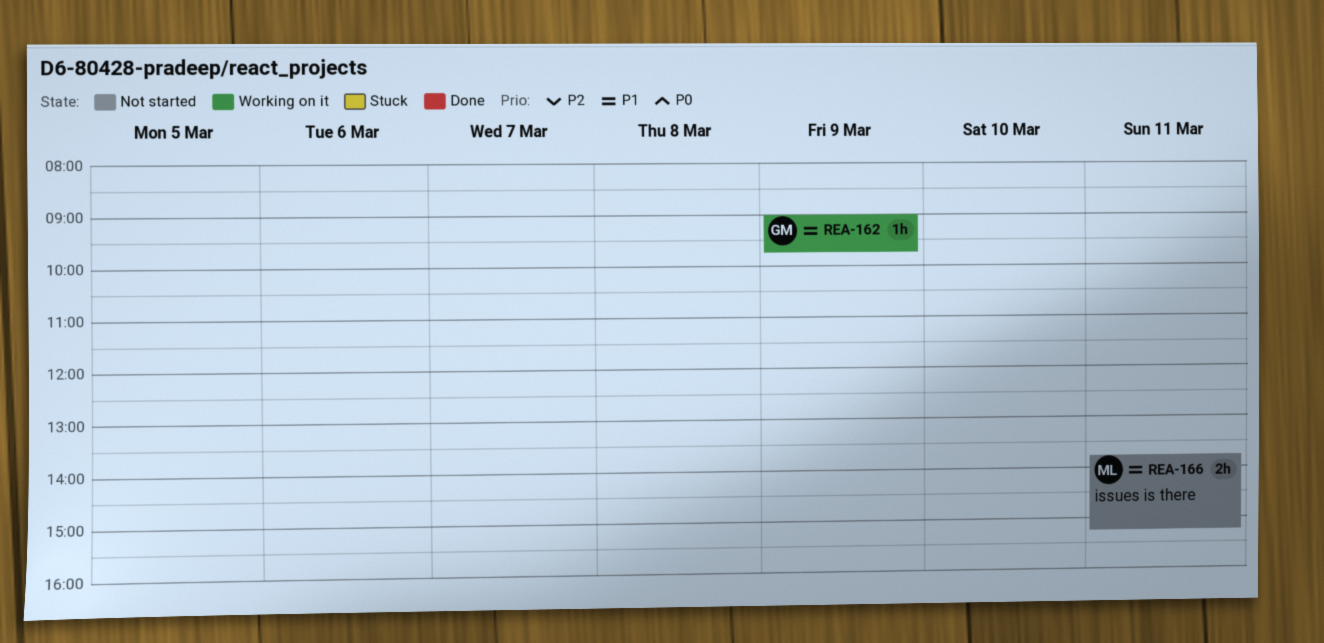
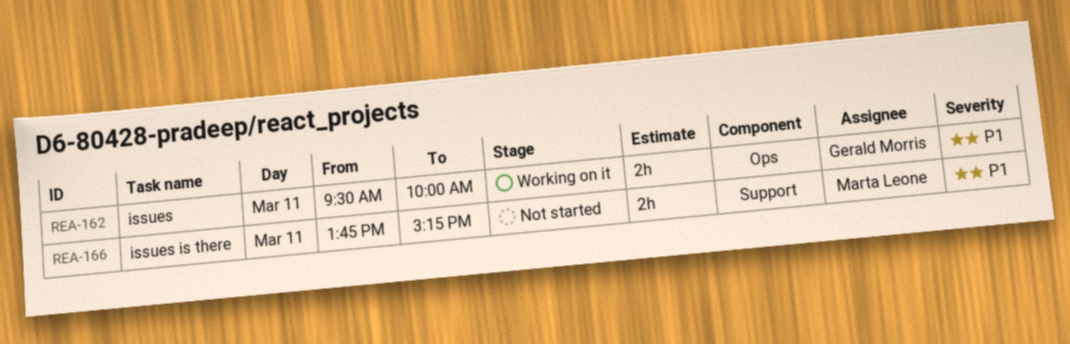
REA-162, estimate: 1h -> 2h
REA-162, day: Mar 9 -> Mar 11
REA-162, begins: 09:00 -> 09:30
REA-162, ends: 09:45 -> 10:00

